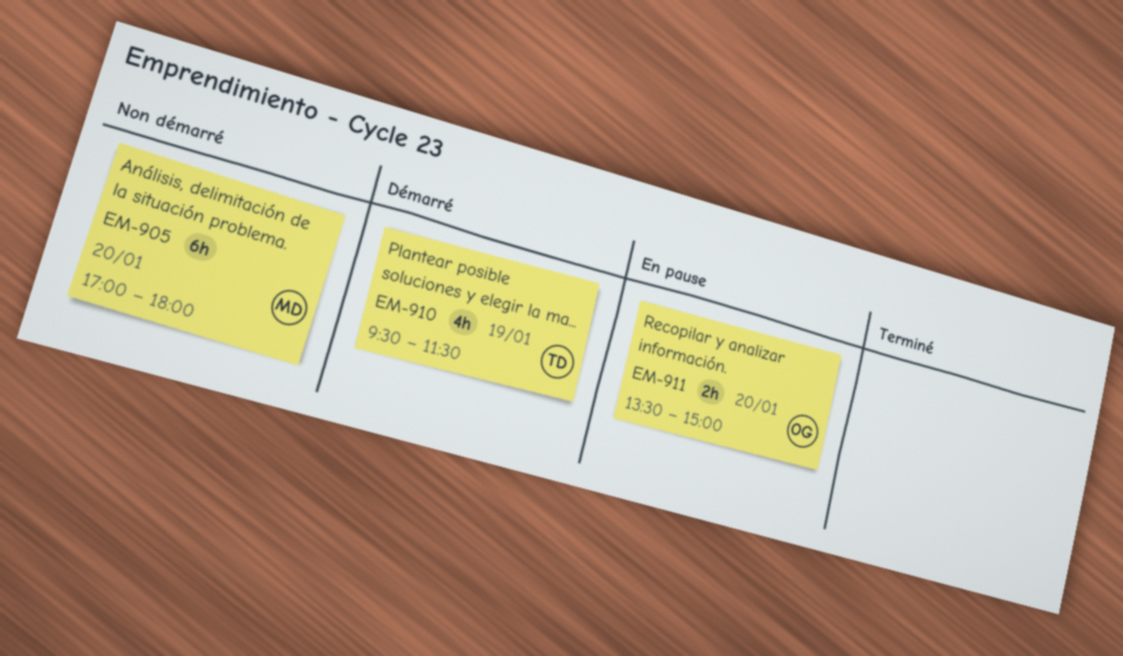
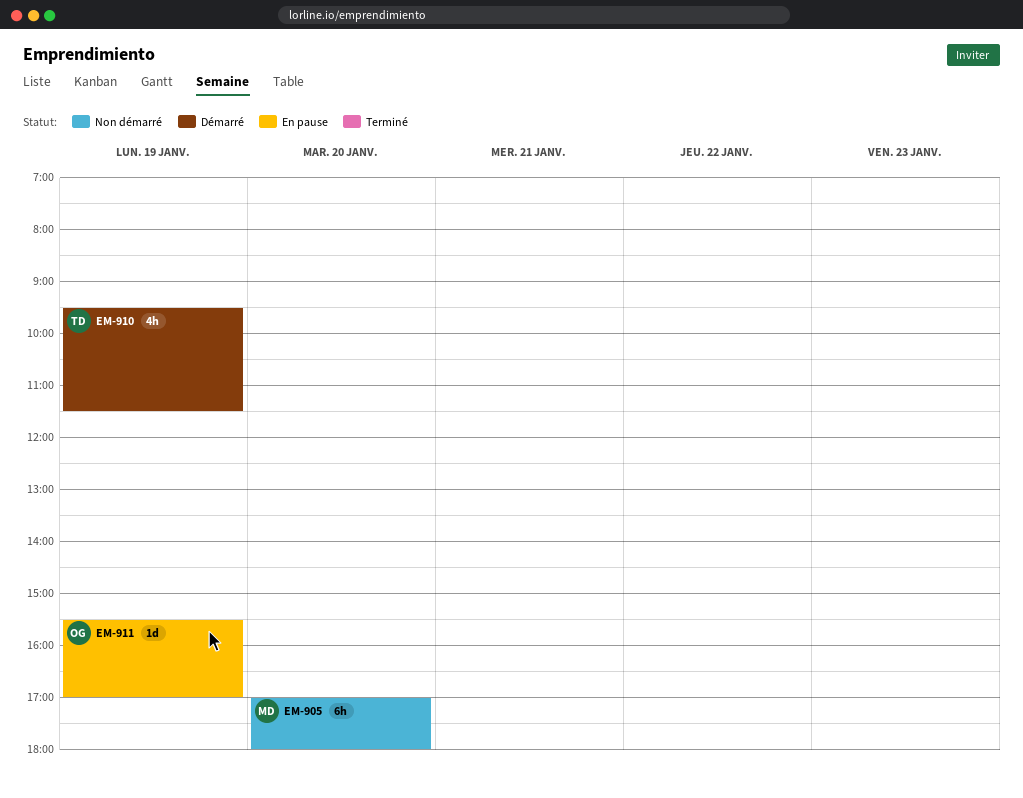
EM-911, estimate: 2h -> 1d
EM-911, day: Jan 20 -> Jan 19
EM-911, begins: 13:30 -> 15:30
EM-911, ends: 15:00 -> 17:00

